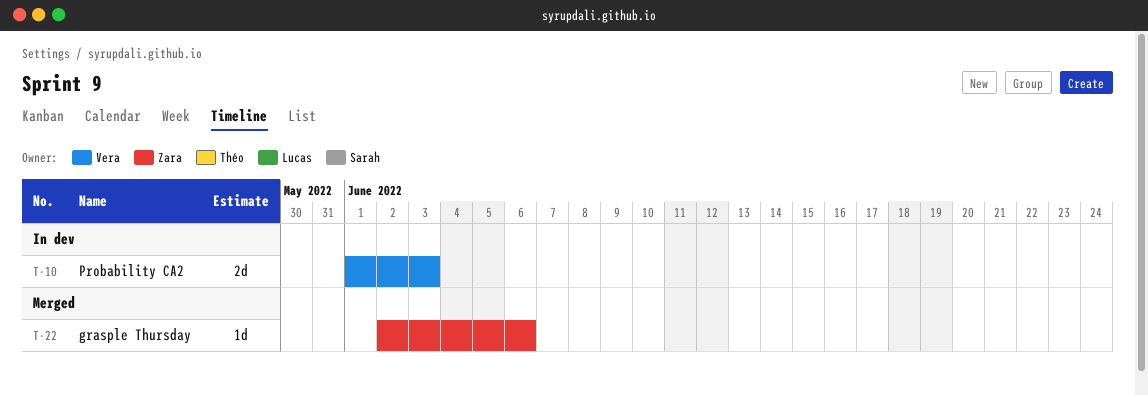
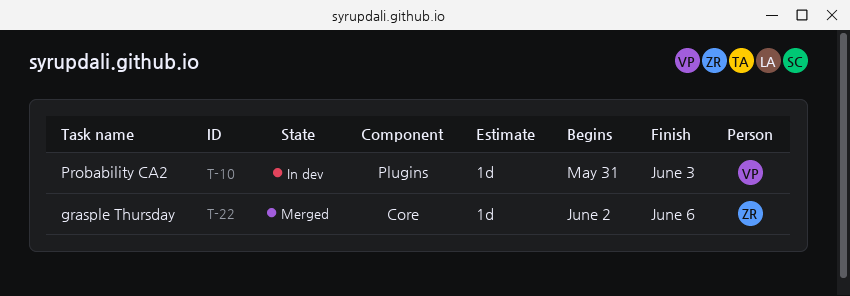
T-10, estimate: 2d -> 1d
T-10, start: Jun 1 -> May 31

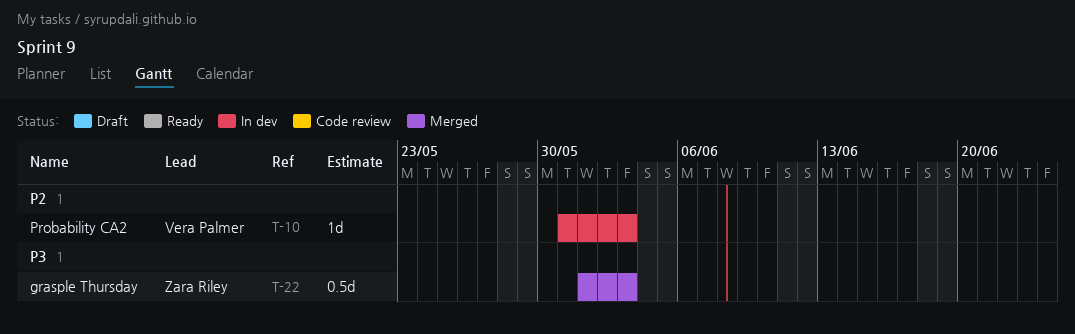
T-22, estimate: 1d -> 0.5d
T-22, start: Jun 2 -> Jun 1
T-22, due: Jun 6 -> Jun 3

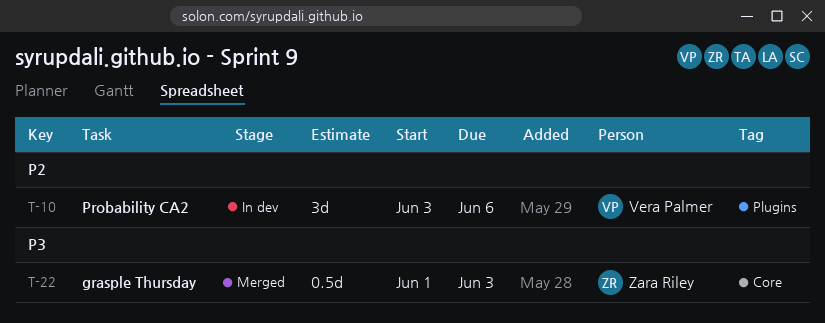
T-10, estimate: 1d -> 3d
T-10, start: May 31 -> Jun 3
T-10, due: Jun 3 -> Jun 6

